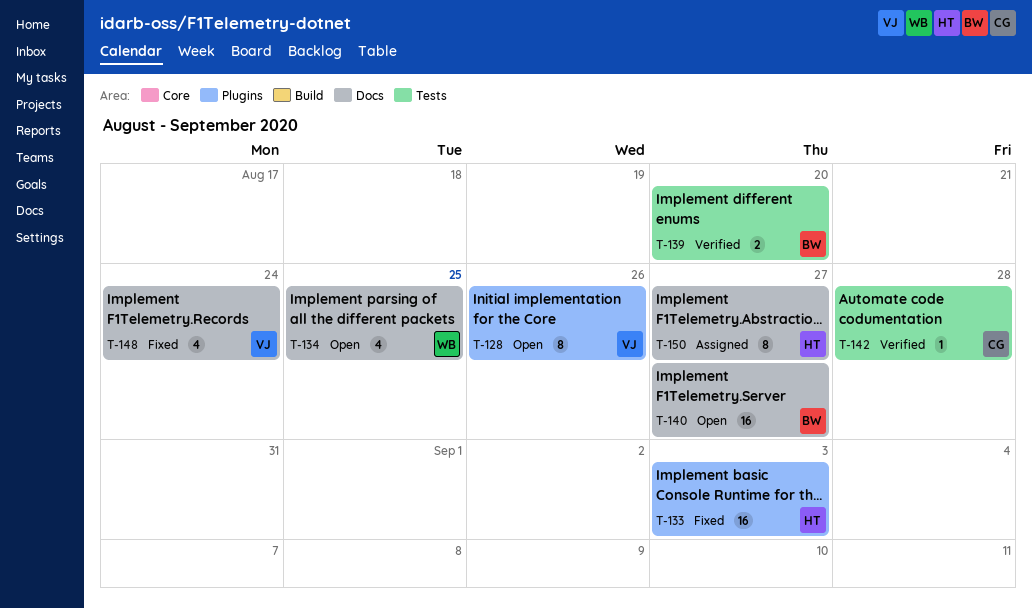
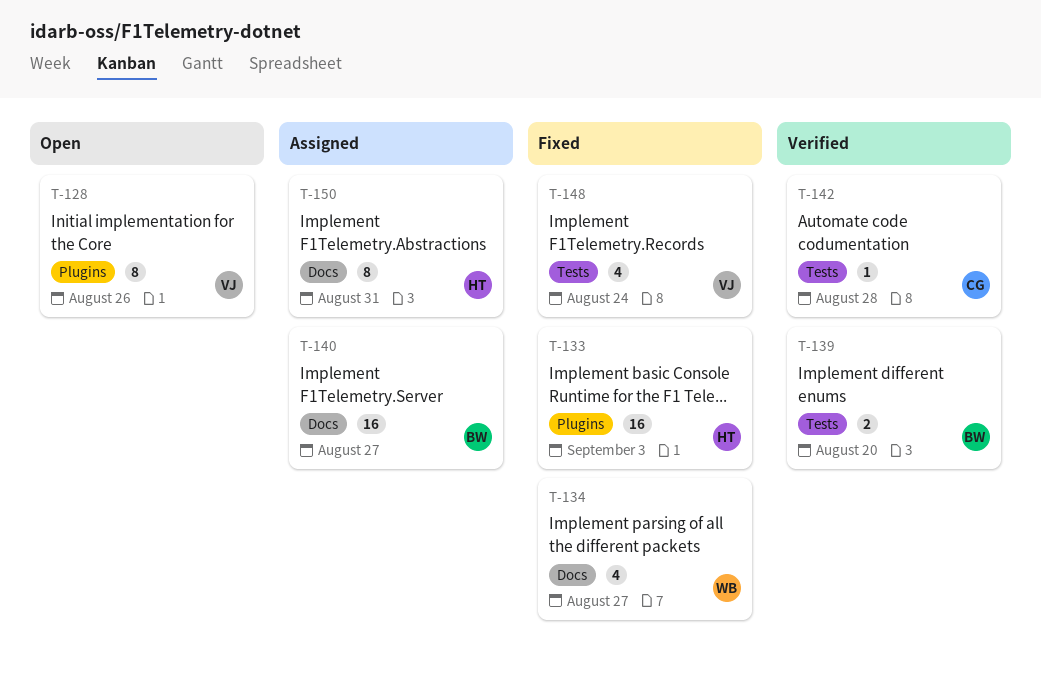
T-134, status: Open -> Fixed
T-134, due: Aug 25 -> Aug 27
T-140, status: Open -> Assigned
T-148, label: Docs -> Tests
T-150, due: Aug 27 -> Aug 31

